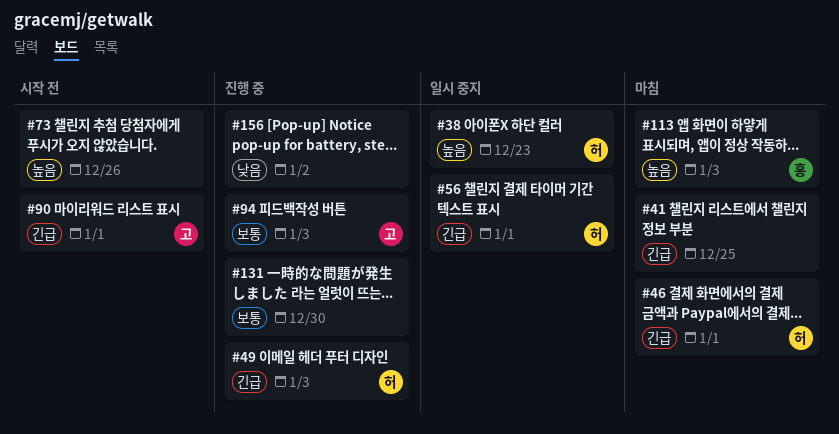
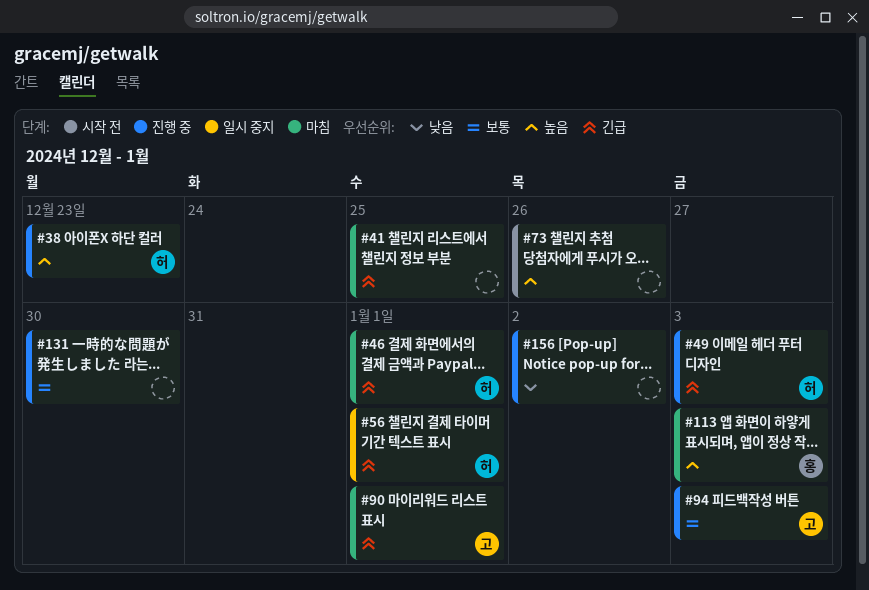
#38, status: 일시 중지 -> 진행 중
#90, status: 시작 전 -> 마침

